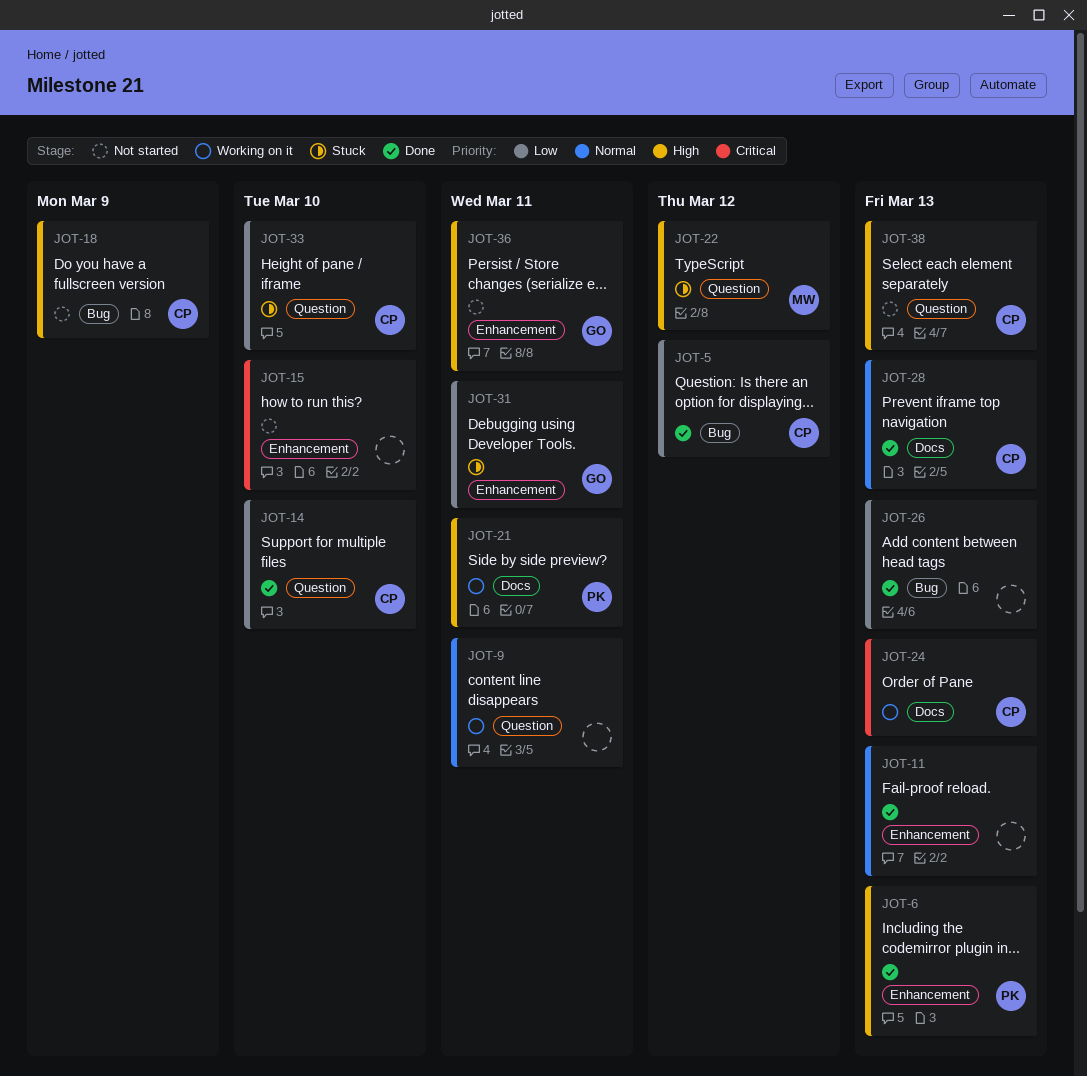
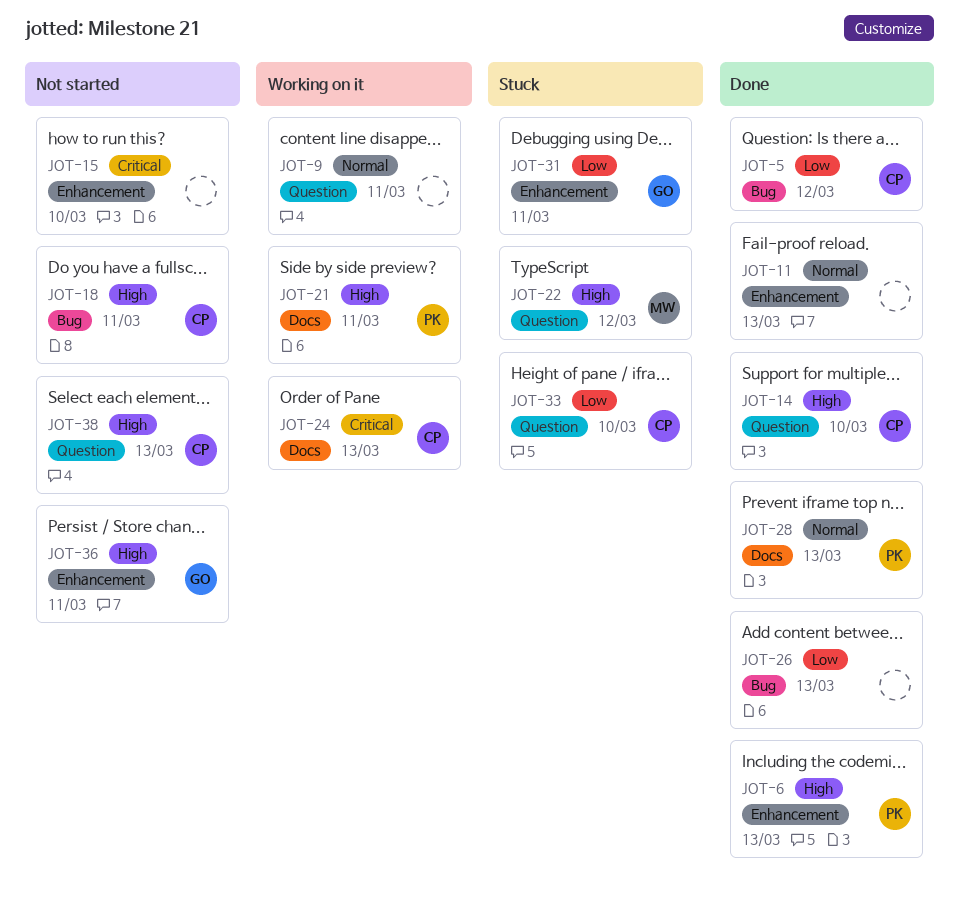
JOT-14, priority: Low -> High
JOT-18, due: Mar 9 -> Mar 11
JOT-28, owner: CP -> PK

